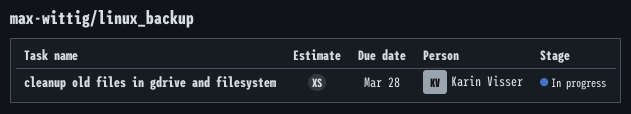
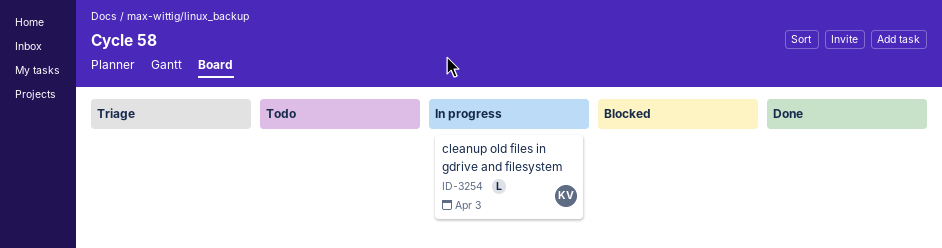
cleanup old files in gdrive and filesystem, estimate: XS -> L
cleanup old files in gdrive and filesystem, due: Mar 28 -> Apr 3

